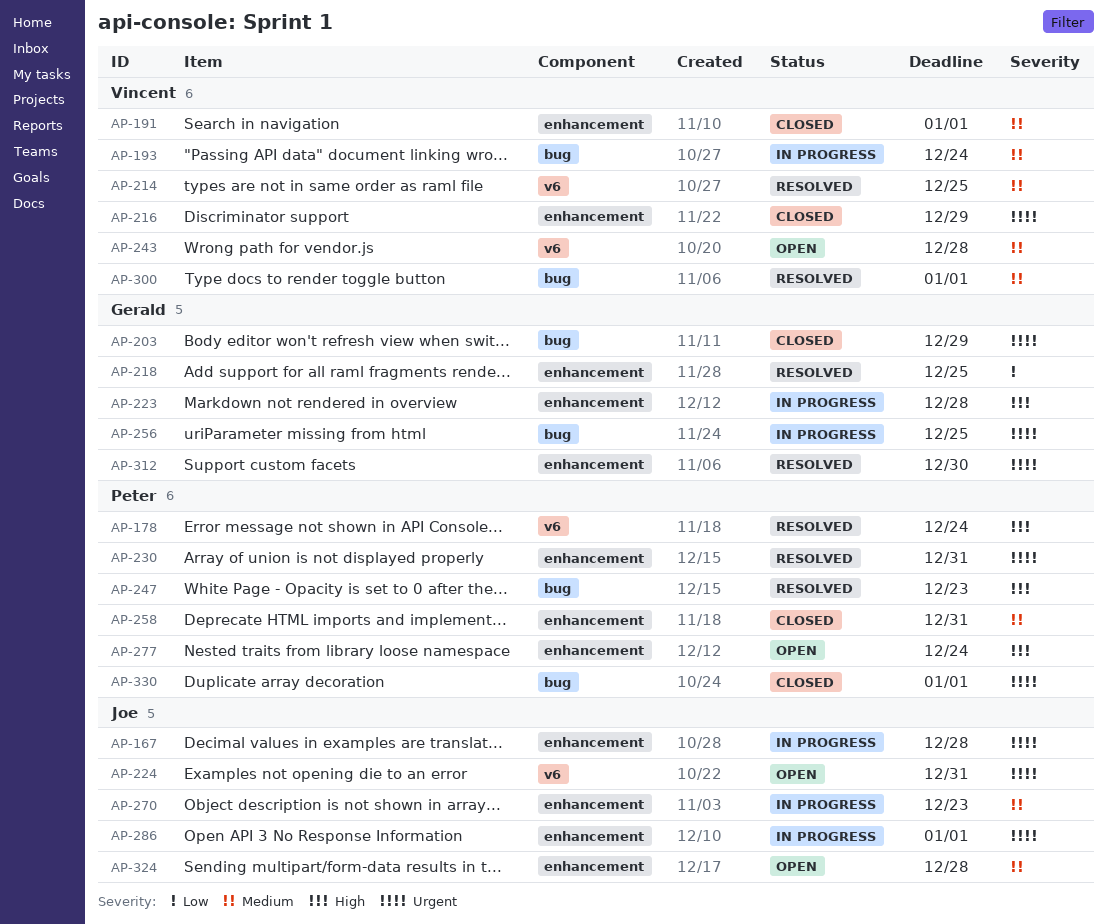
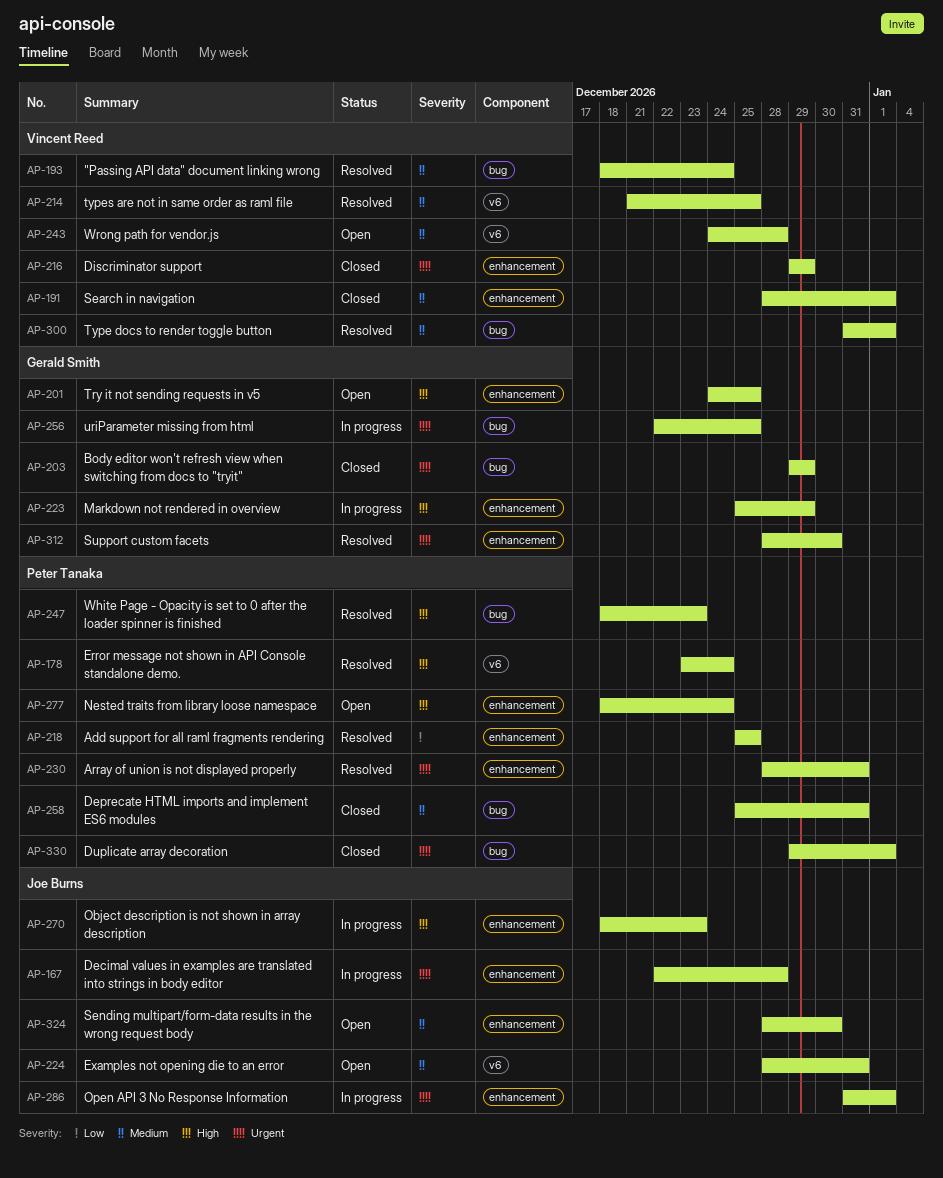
AP-193, status: In progress -> Resolved
AP-201: none -> present
AP-218, owner: Gerald Smith -> Peter Tanaka
AP-223, due: Dec 28 -> Dec 29
AP-224, priority: Urgent -> Medium
AP-258, label: enhancement -> bug
AP-270, priority: Medium -> High
AP-324, due: Dec 28 -> Dec 30

